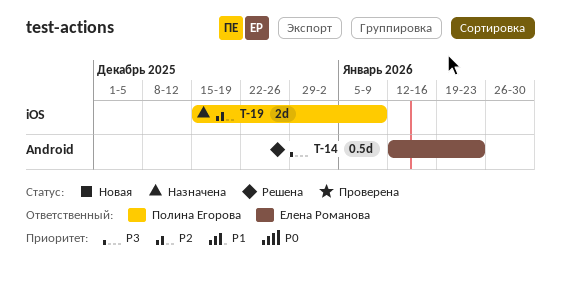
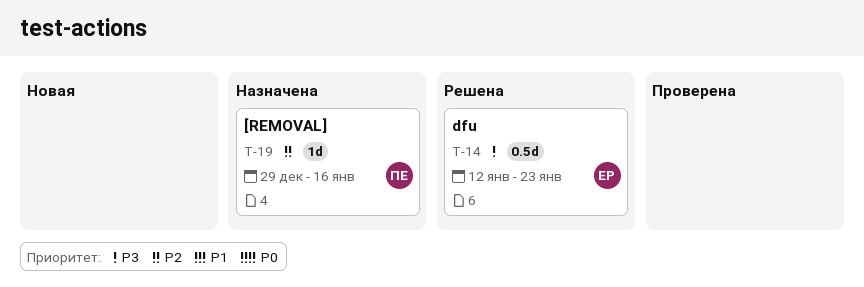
T-19, estimate: 2d -> 1d
T-19, start: Dec 15 -> Dec 29
T-19, due: Jan 9 -> Jan 16

